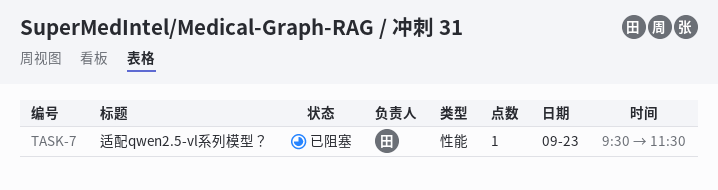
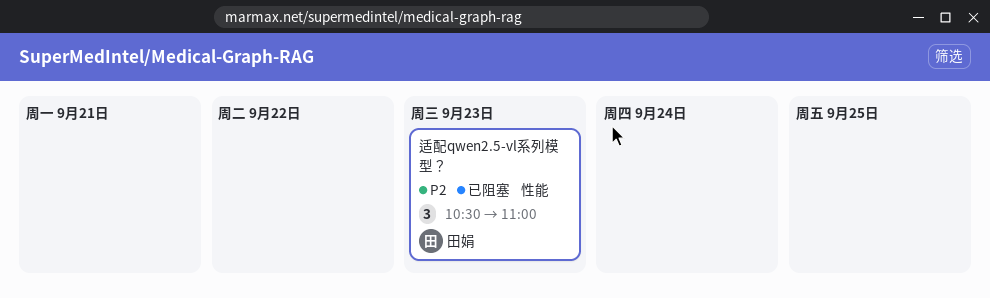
适配qwen2.5-vl系列模型？, estimate: 1 -> 3
适配qwen2.5-vl系列模型？, begins: 09:30 -> 10:30
适配qwen2.5-vl系列模型？, ends: 11:30 -> 11:00

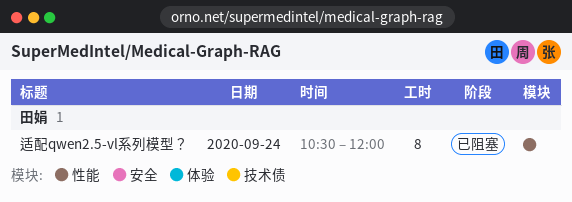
适配qwen2.5-vl系列模型？, estimate: 3 -> 8
适配qwen2.5-vl系列模型？, day: Sep 23 -> Sep 24
适配qwen2.5-vl系列模型？, ends: 11:00 -> 12:00

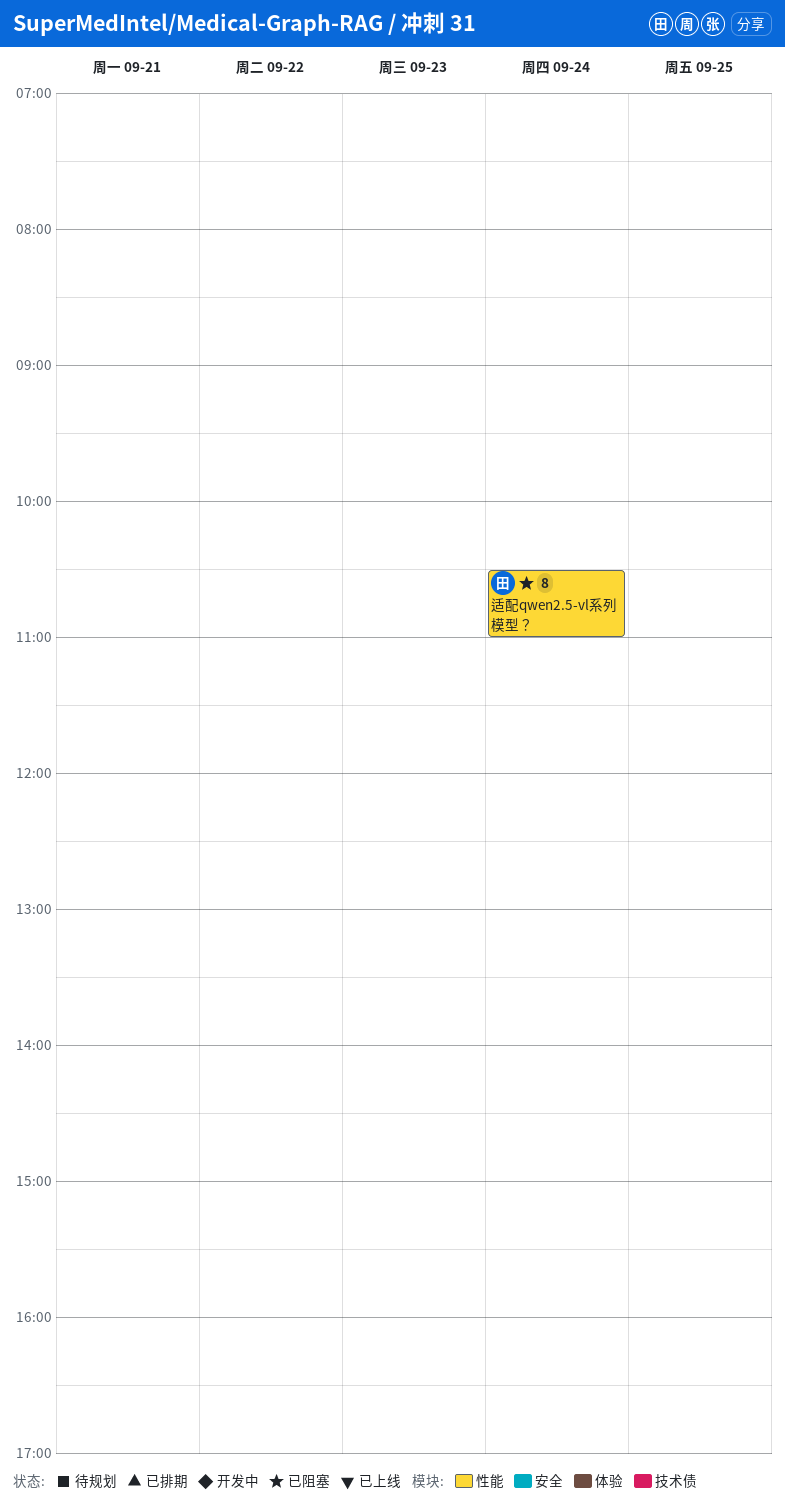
适配qwen2.5-vl系列模型？, ends: 12:00 -> 11:00

